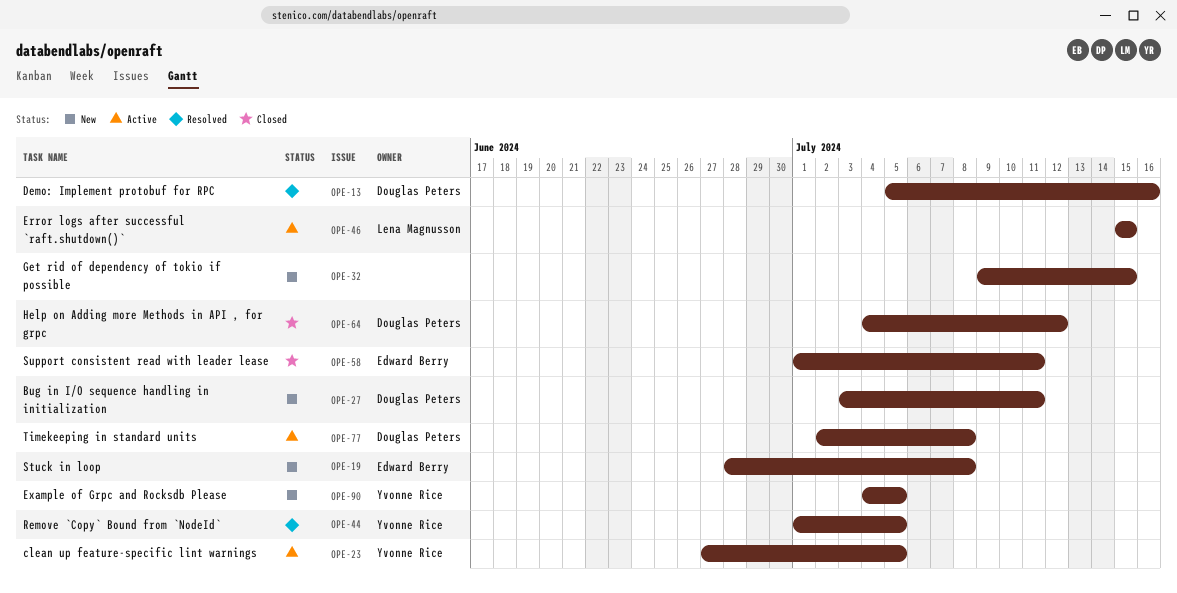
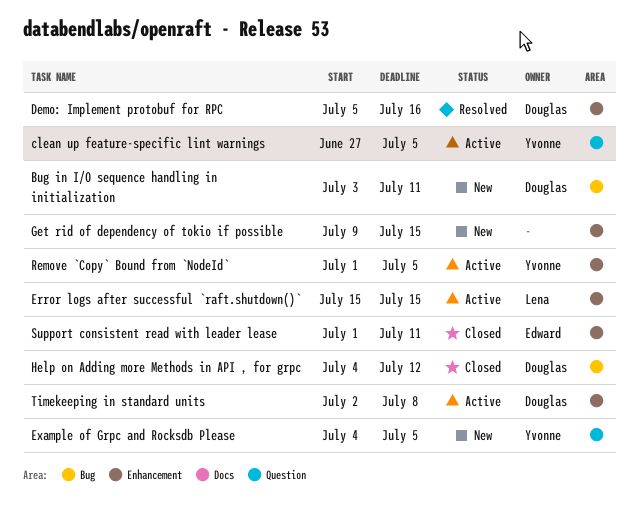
Remove `Copy` Bound from `NodeId`, status: Resolved -> Active
Stuck in loop: present -> none

